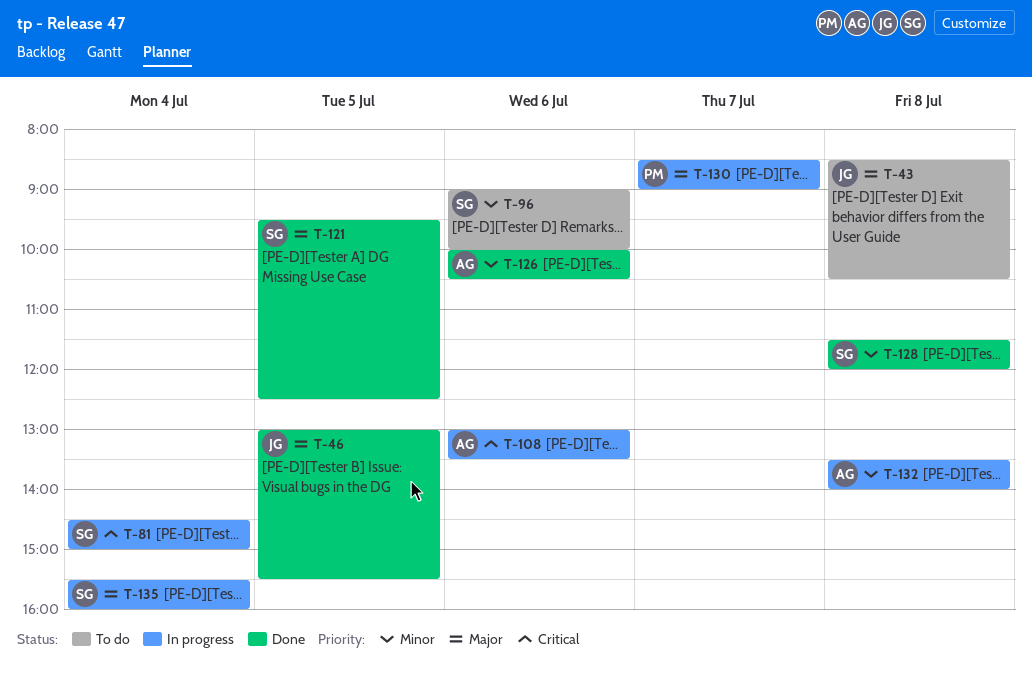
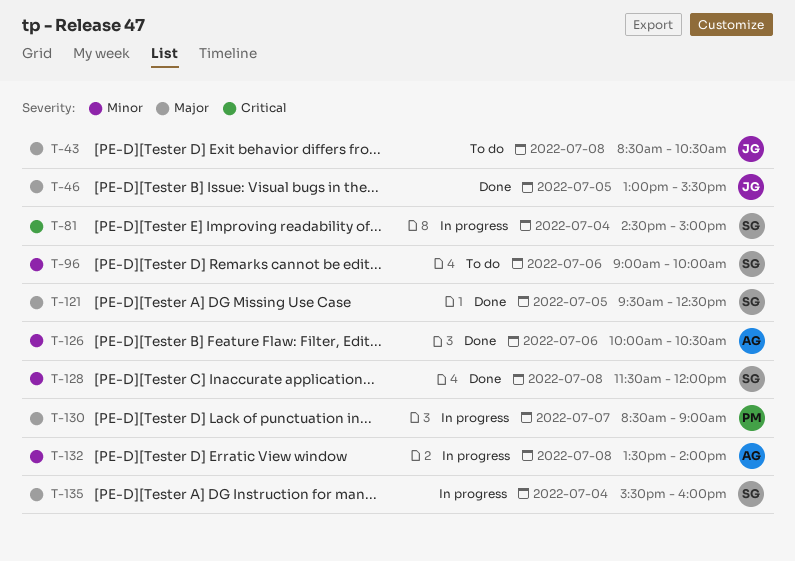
T-108: present -> none

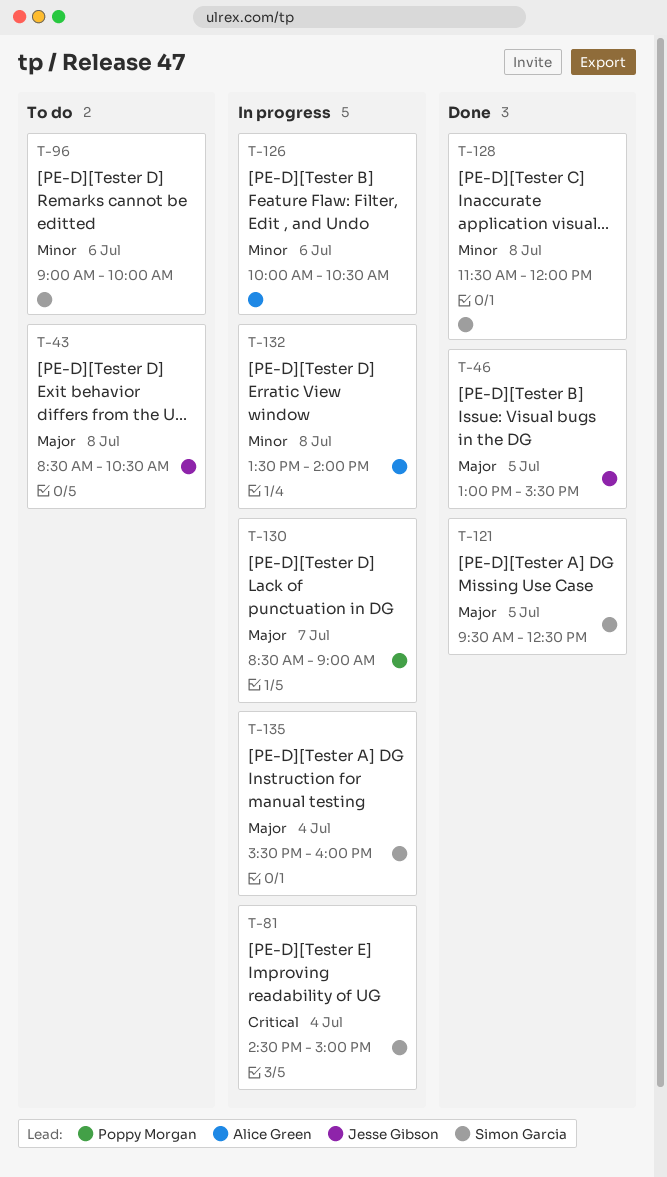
T-126, status: Done -> In progress

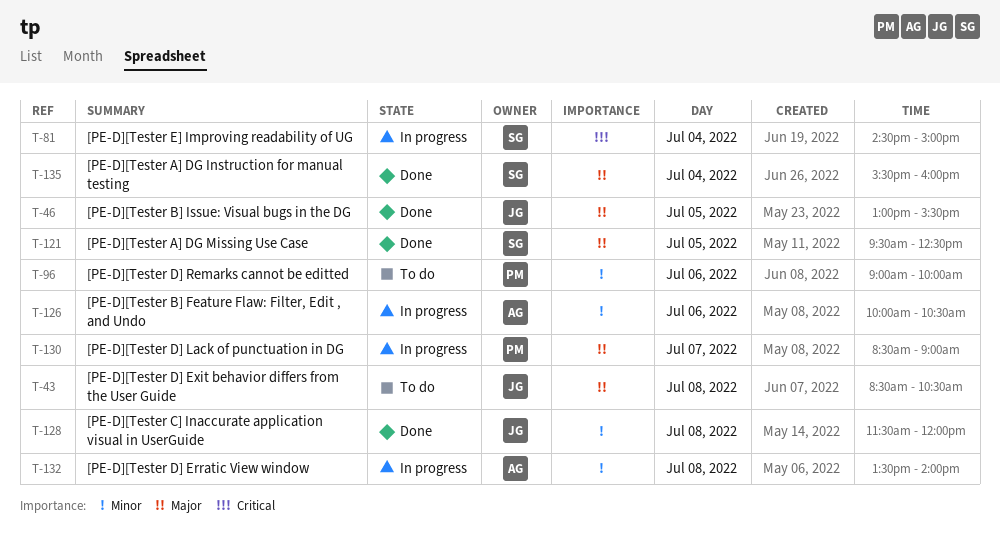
T-96, owner: Simon Garcia -> Poppy Morgan
T-128, owner: Simon Garcia -> Jesse Gibson
T-135, status: In progress -> Done

